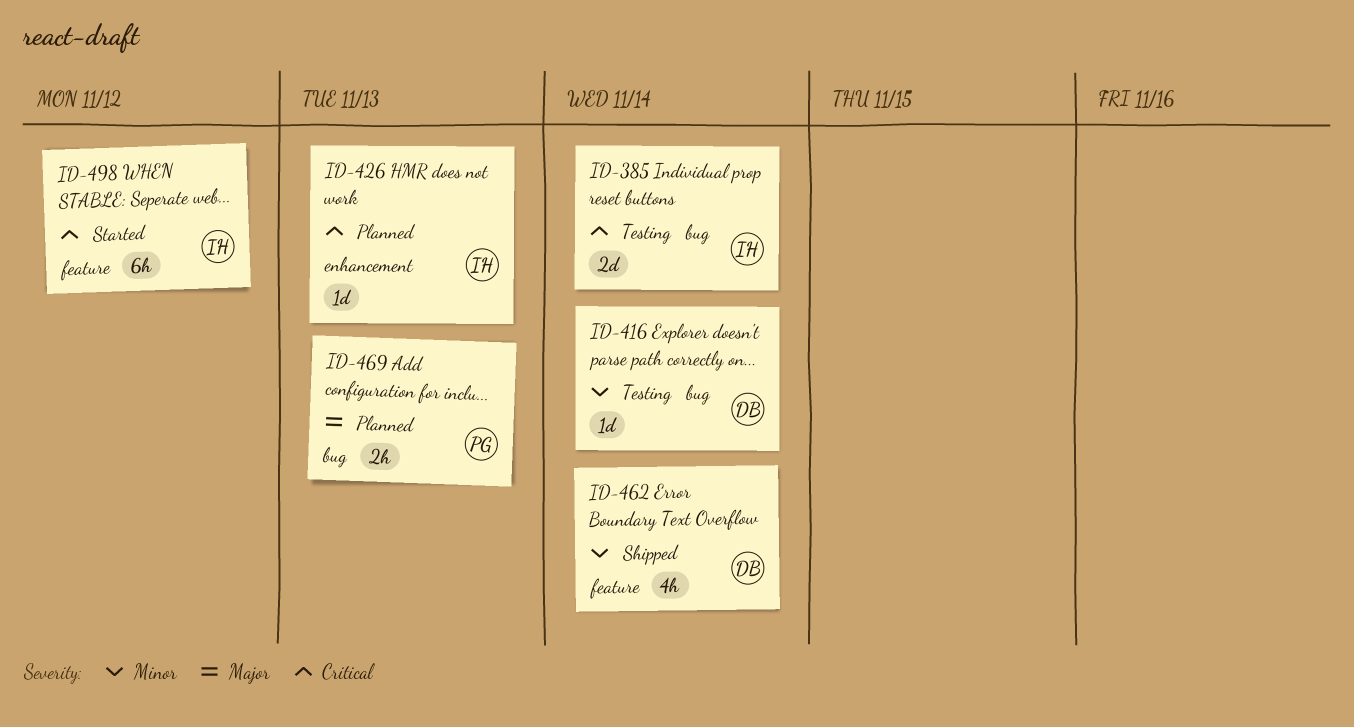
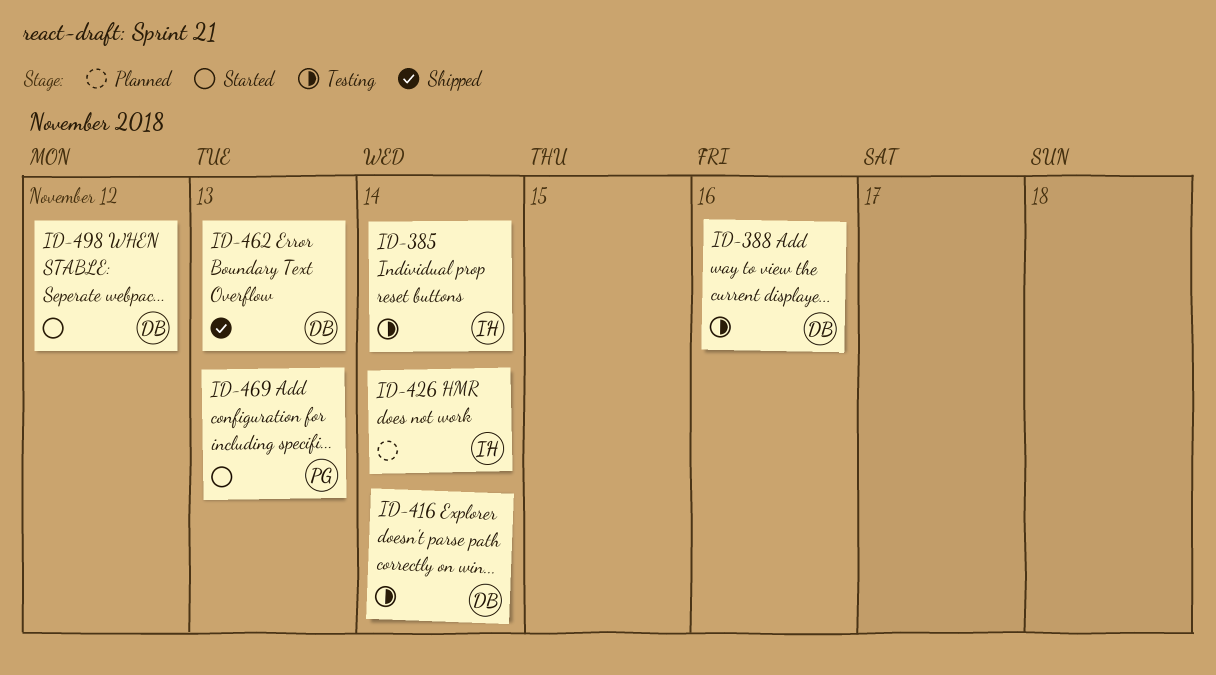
ID-388: none -> present
ID-426, due: Nov 13 -> Nov 14
ID-462, due: Nov 14 -> Nov 13
ID-469, status: Planned -> Started
ID-498, owner: IH -> DB

